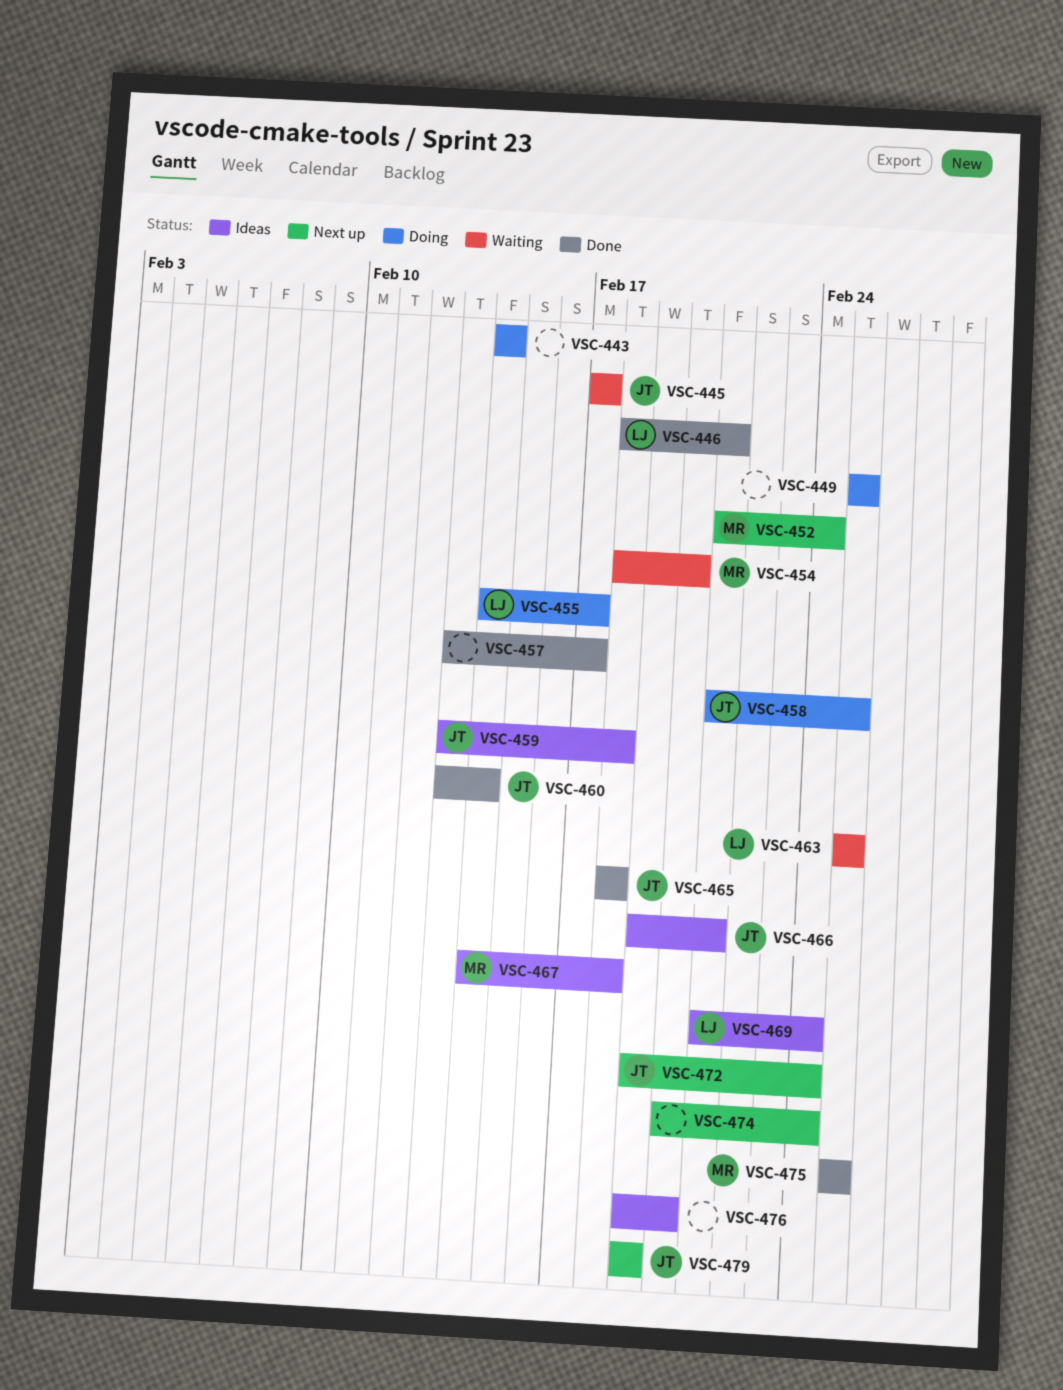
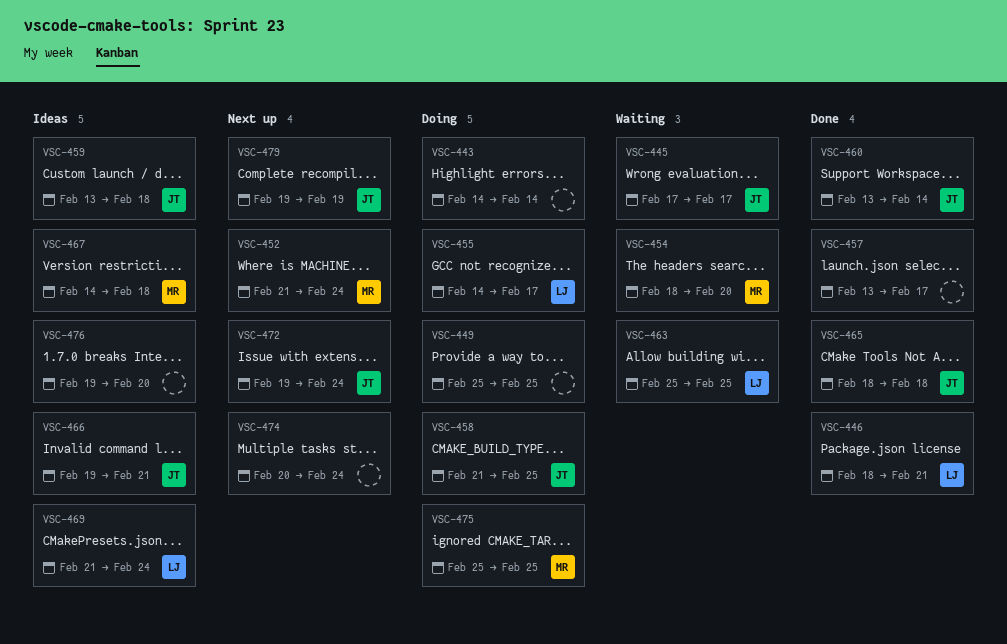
VSC-475, status: Done -> Doing

